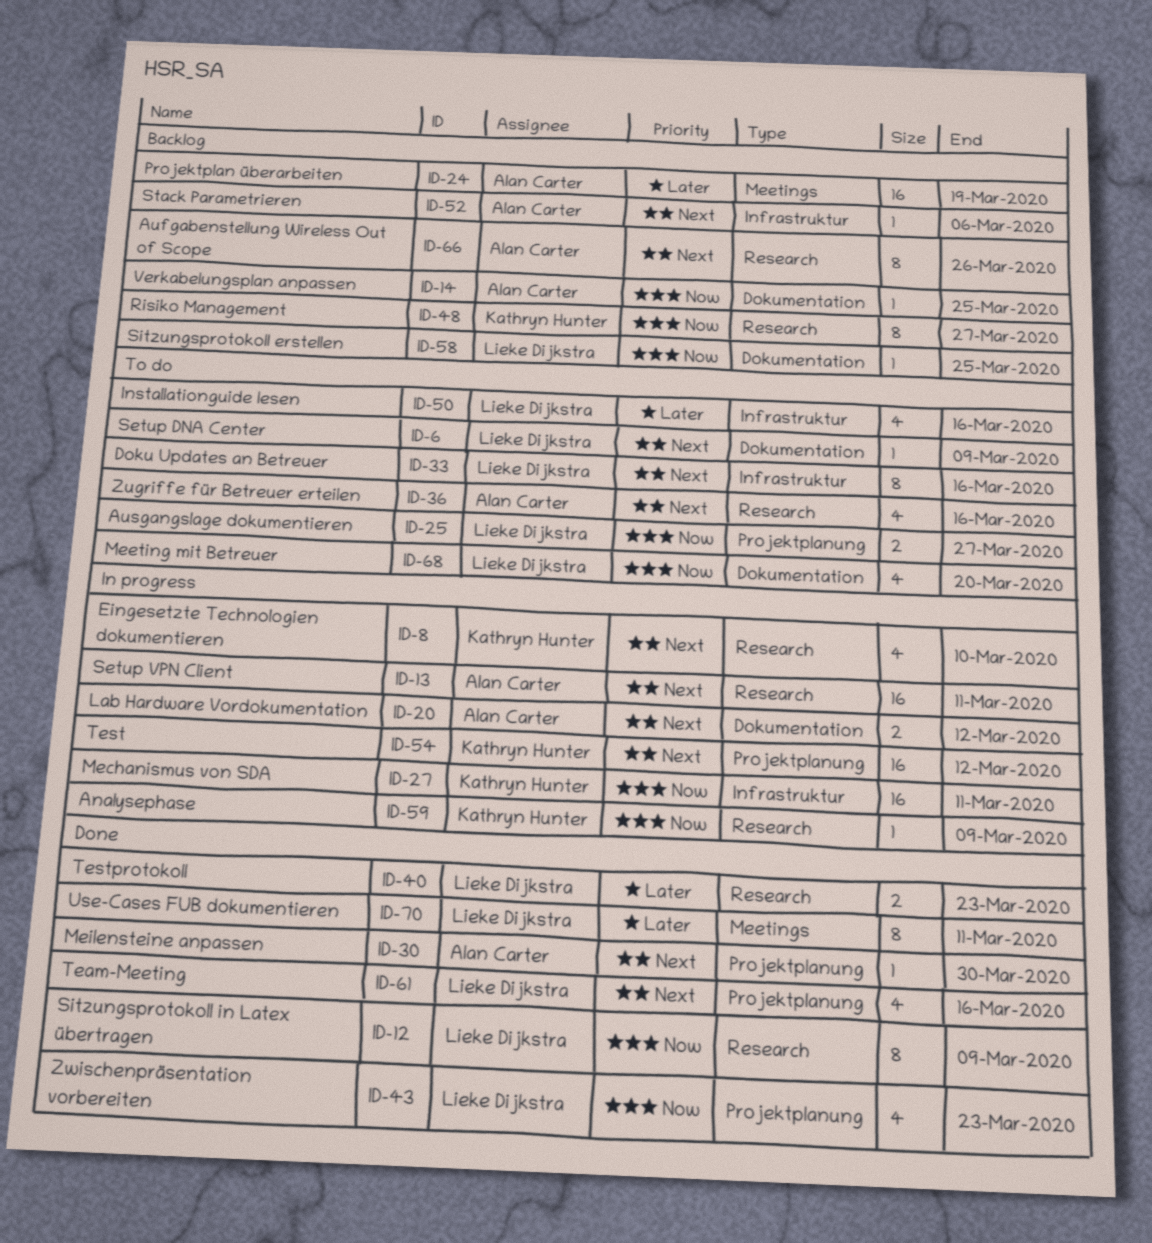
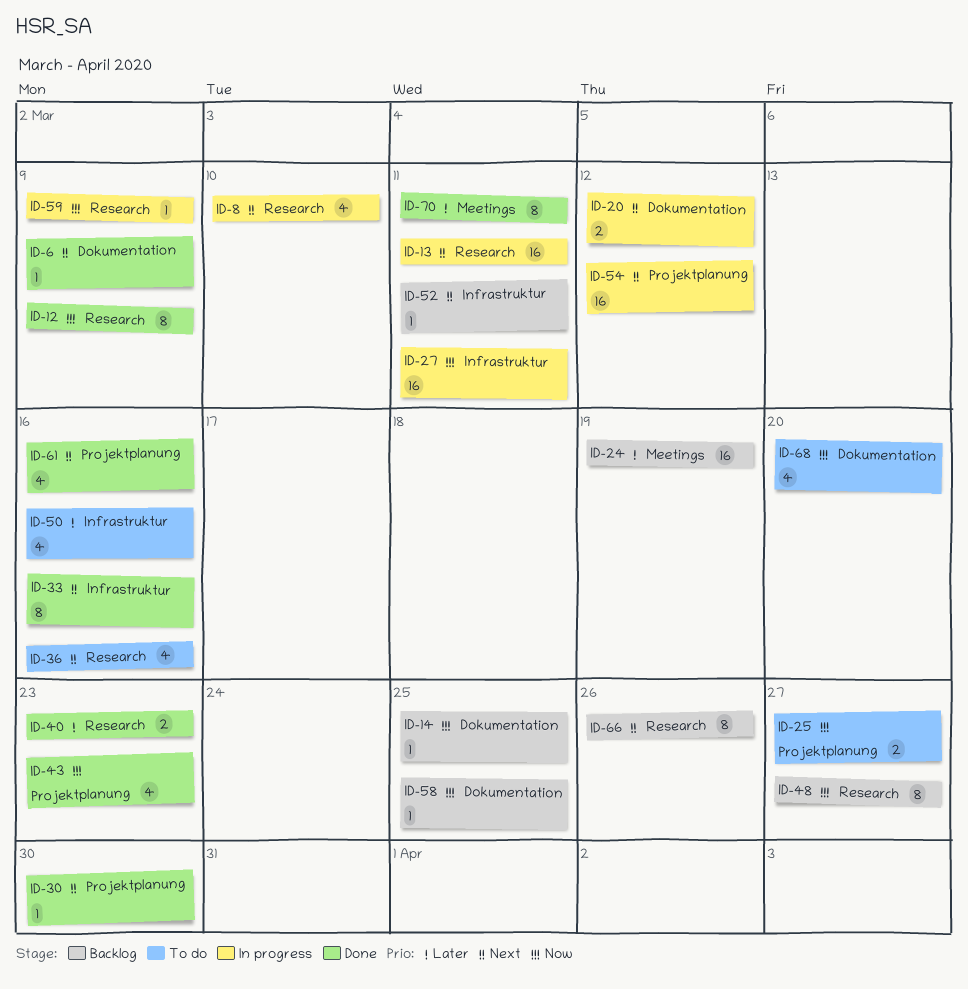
ID-6, status: To do -> Done
ID-33, status: To do -> Done
ID-52, due: Mar 6 -> Mar 11

